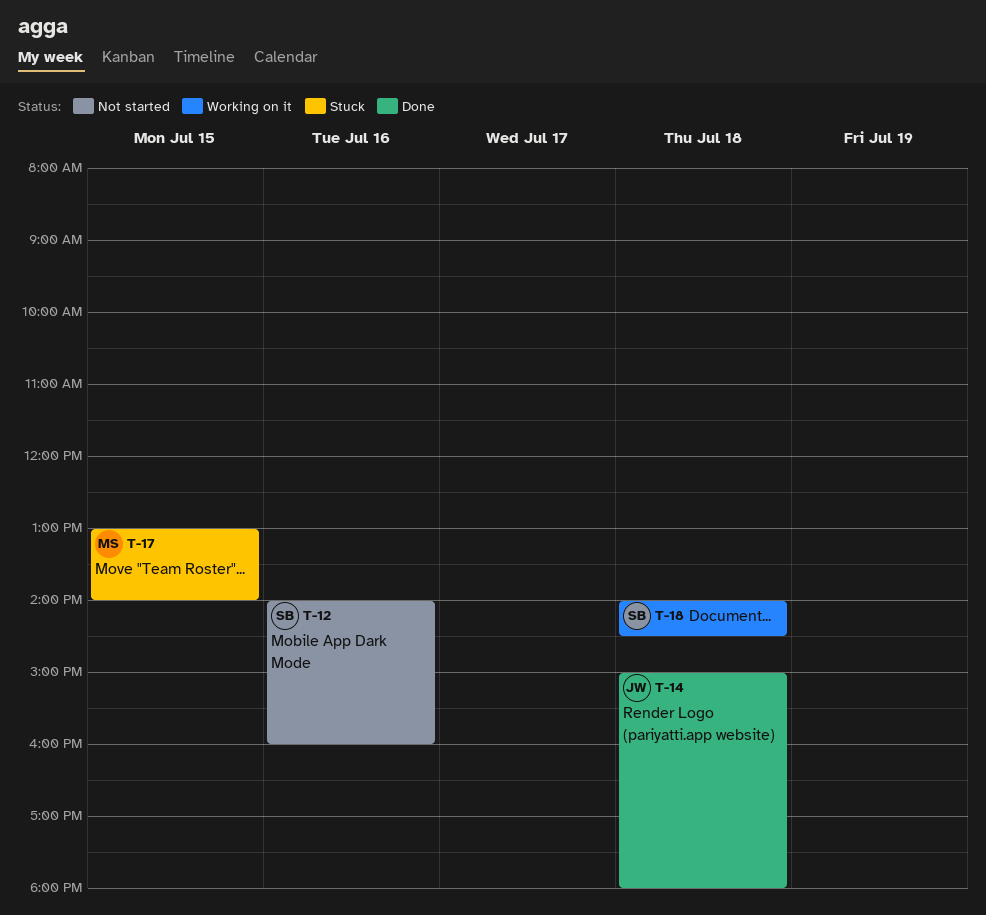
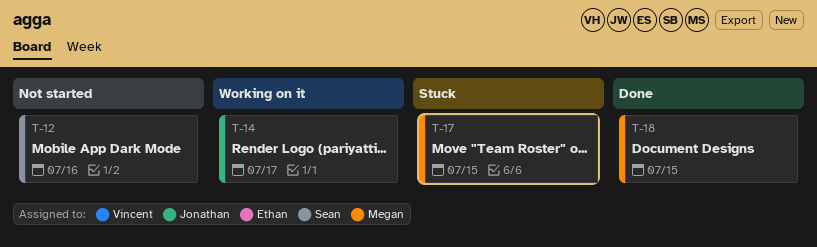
T-14, status: Done -> Working on it
T-14, day: Jul 18 -> Jul 17
T-18, status: Working on it -> Done
T-18, owner: Sean -> Megan
T-18, day: Jul 18 -> Jul 15

